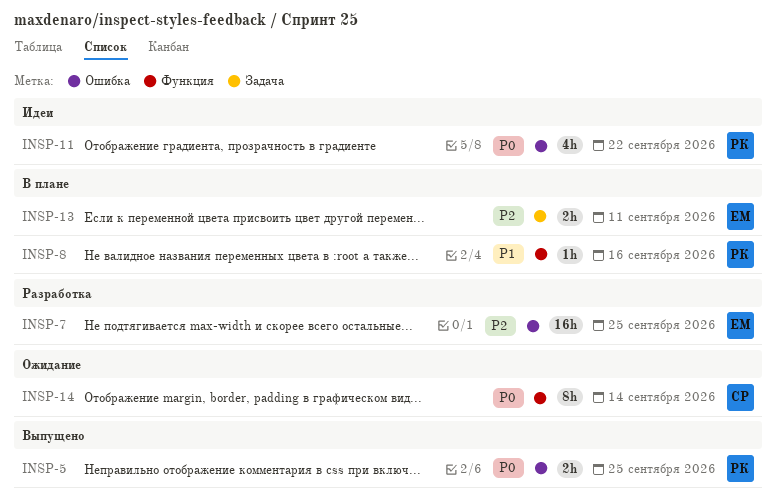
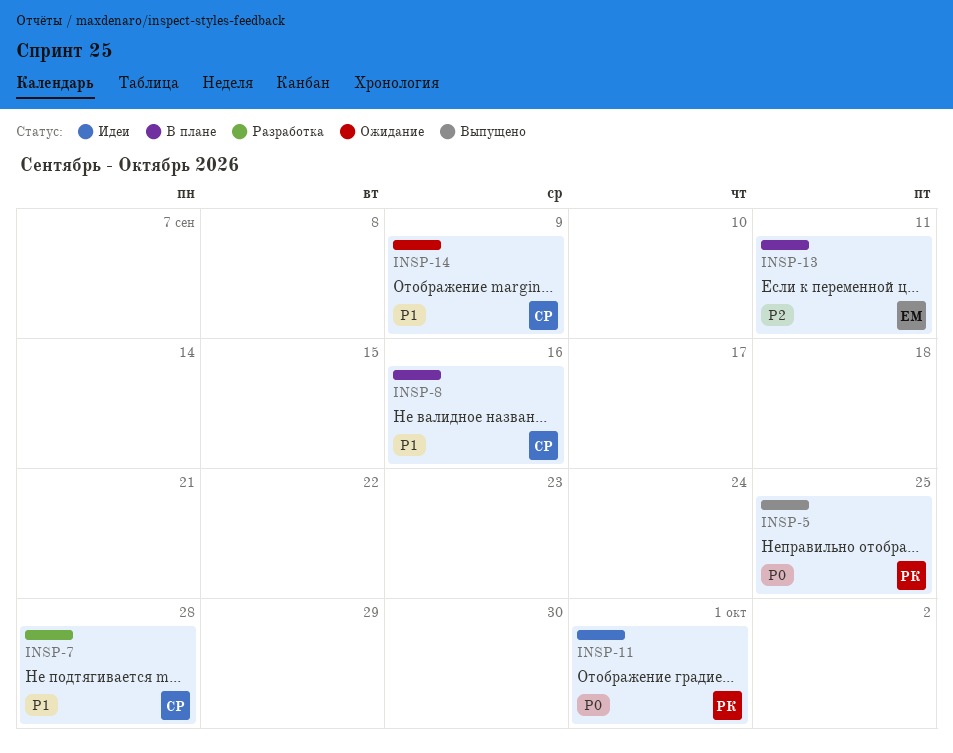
INSP-7, owner: ЕМ -> СР
INSP-7, priority: P2 -> P1
INSP-7, due: Sep 25 -> Sep 28
INSP-8, owner: РК -> СР
INSP-11, due: Sep 22 -> Oct 1
INSP-14, priority: P0 -> P1
INSP-14, due: Sep 14 -> Sep 9

